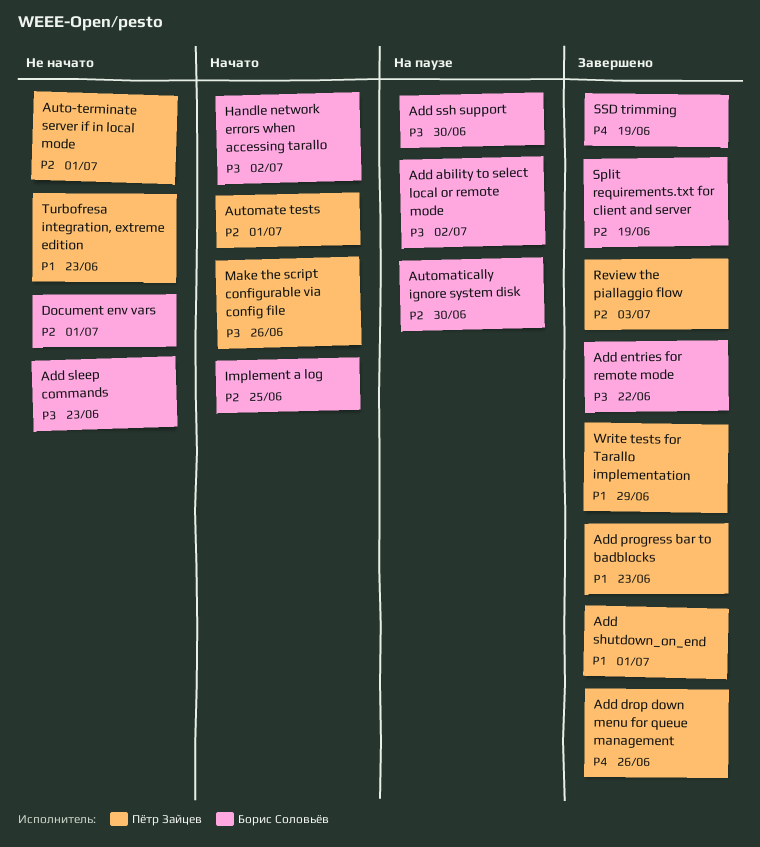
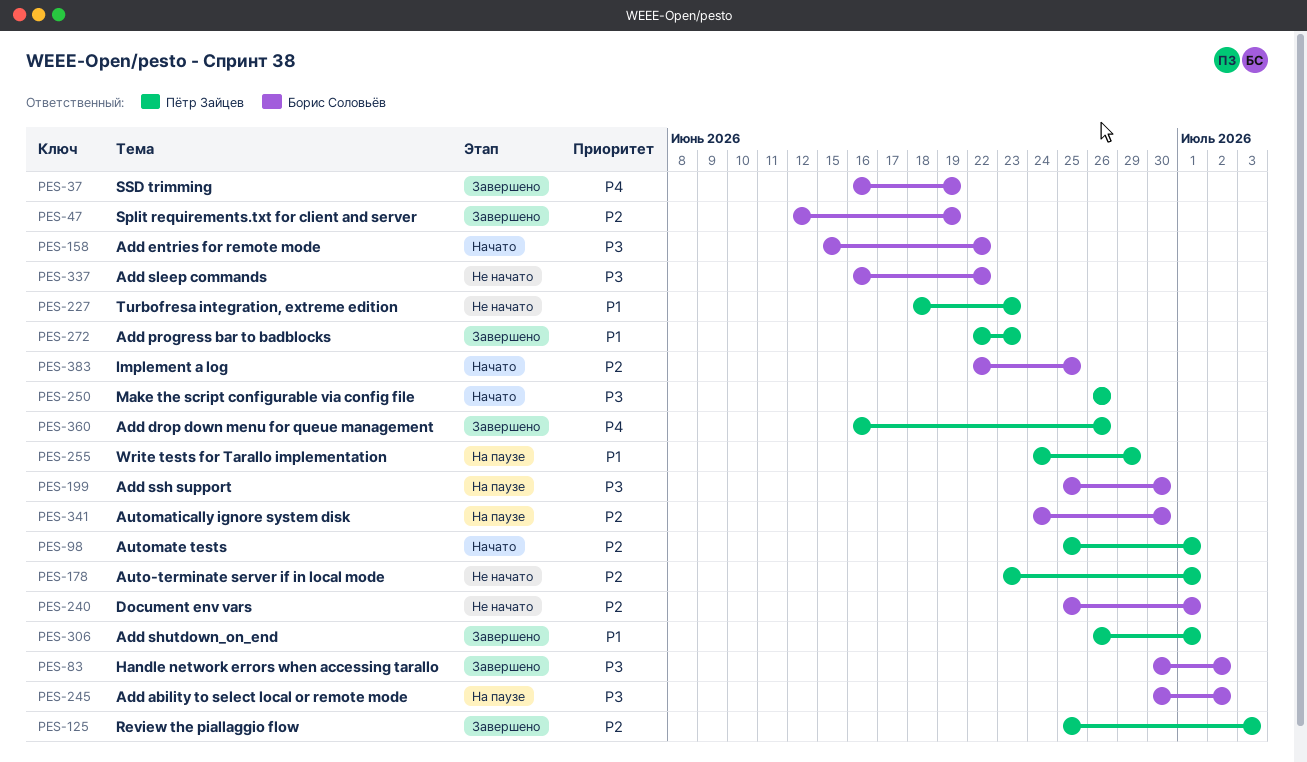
Add entries for remote mode, status: Завершено -> Начато
Add sleep commands, due: Jun 23 -> Jun 22
Handle network errors when accessing tarallo, status: Начато -> Завершено
Write tests for Tarallo implementation, status: Завершено -> На паузе

